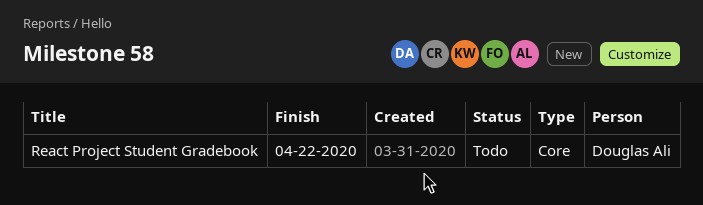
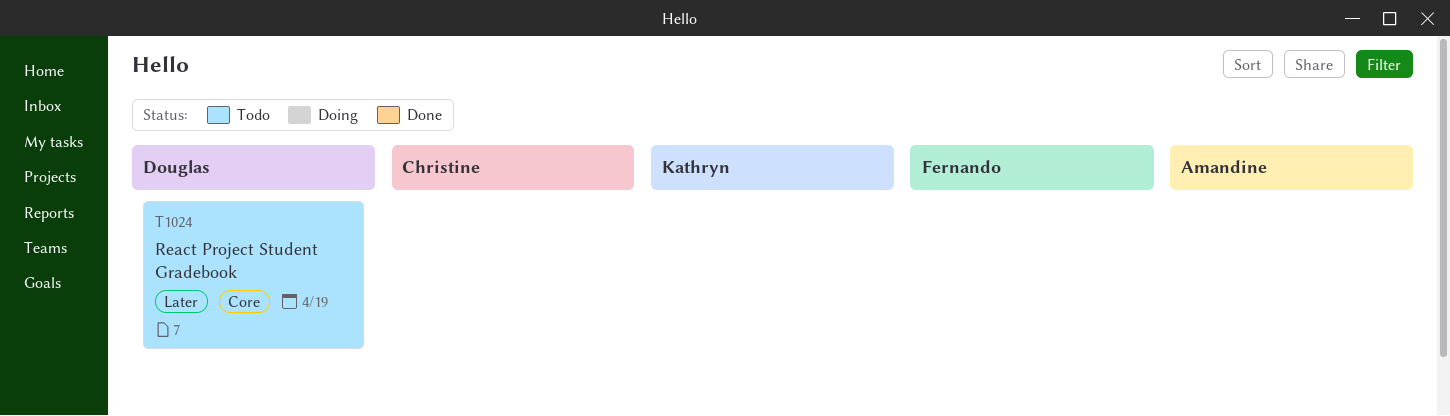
React Project Student Gradebook, due: Apr 22 -> Apr 19

